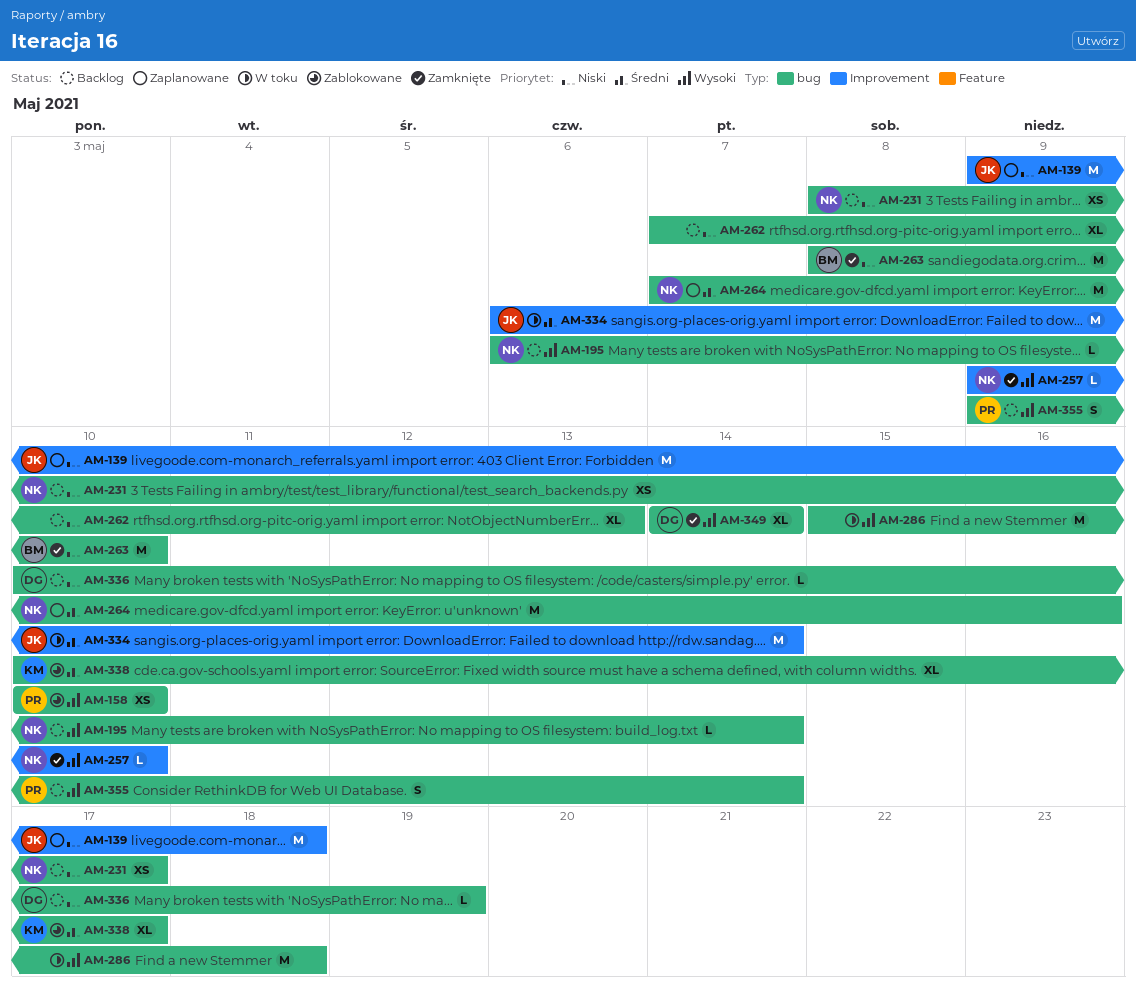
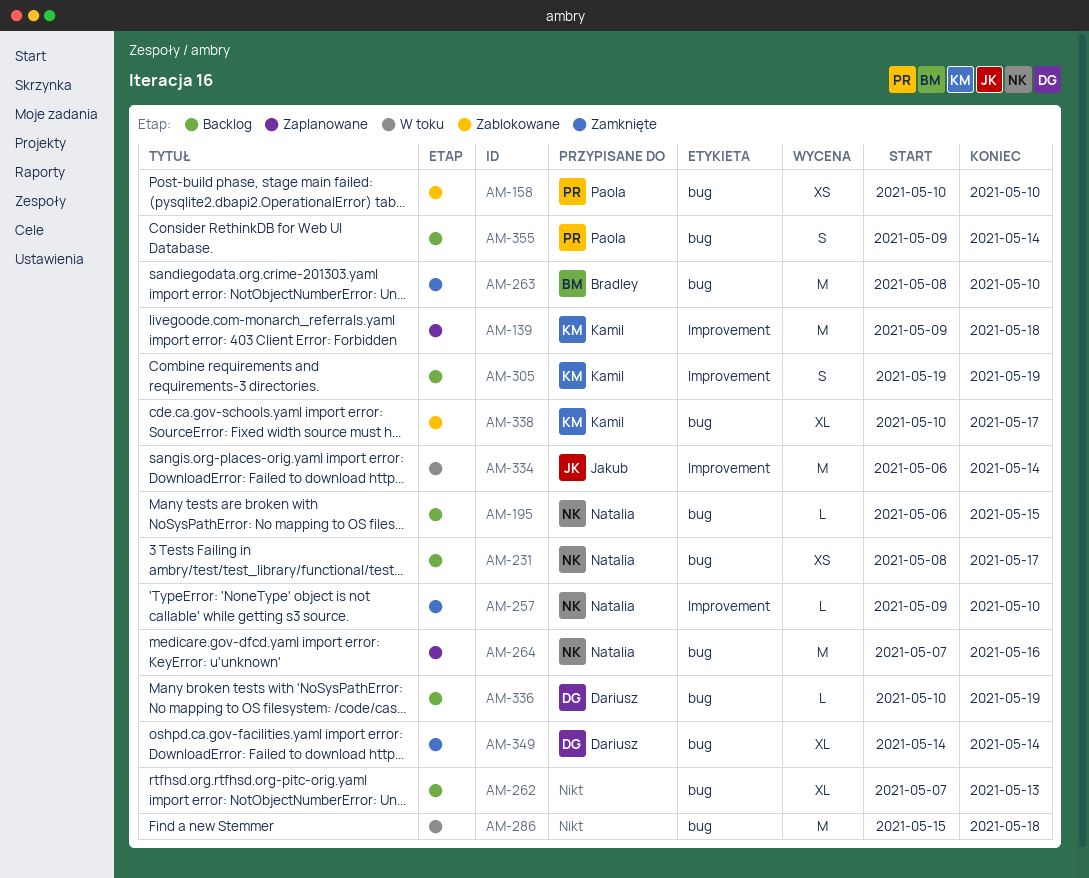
AM-139, owner: Jakub -> Kamil
AM-195, due: May 14 -> May 15
AM-305: none -> present

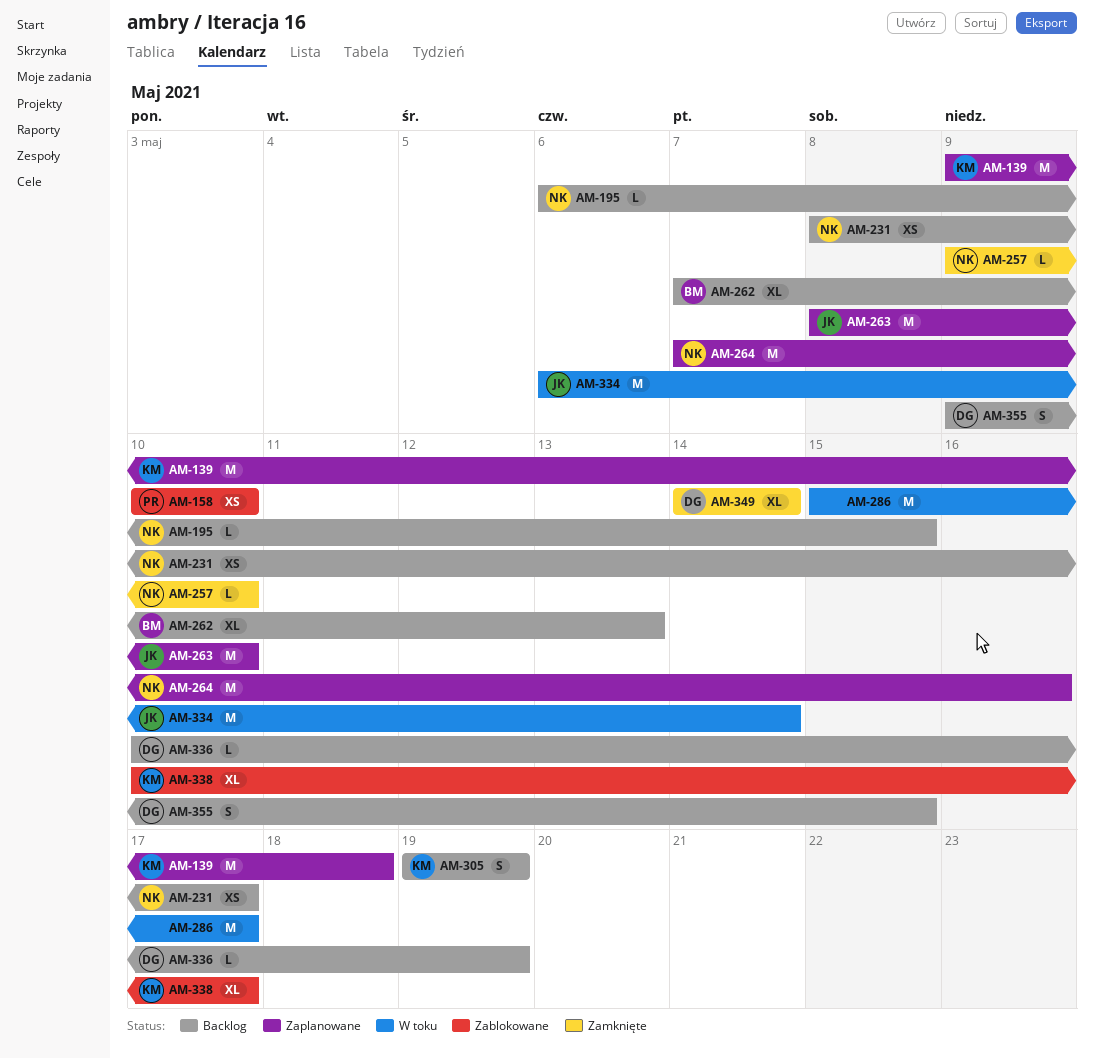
AM-262, owner: none -> Bradley
AM-263, status: Zamknięte -> Zaplanowane
AM-263, owner: Bradley -> Jakub
AM-286, due: May 18 -> May 17
AM-355, owner: Paola -> Dariusz
AM-355, due: May 14 -> May 15

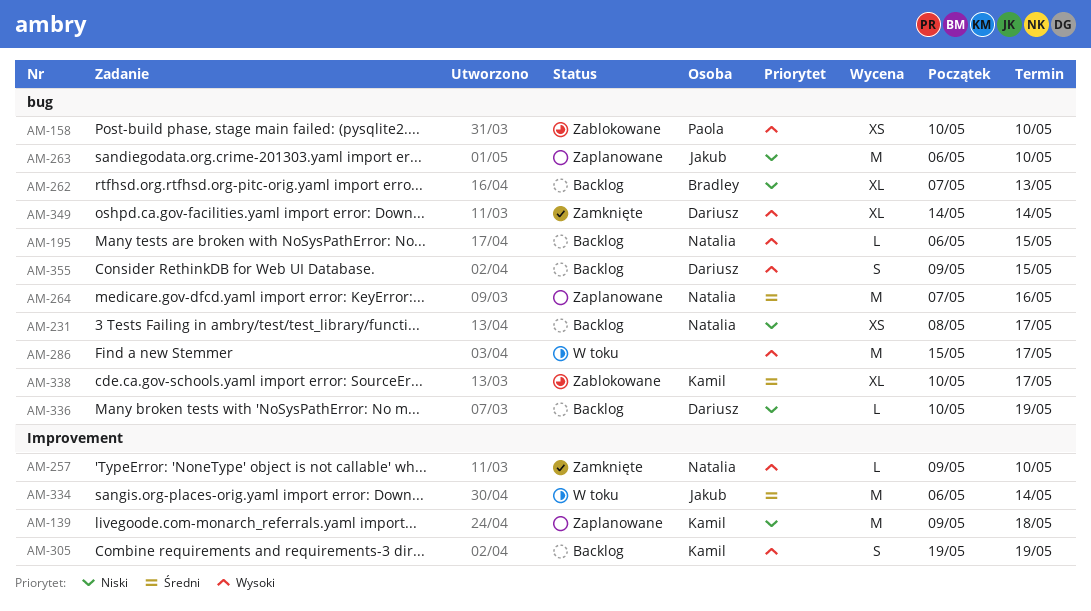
AM-263, start: May 8 -> May 6

